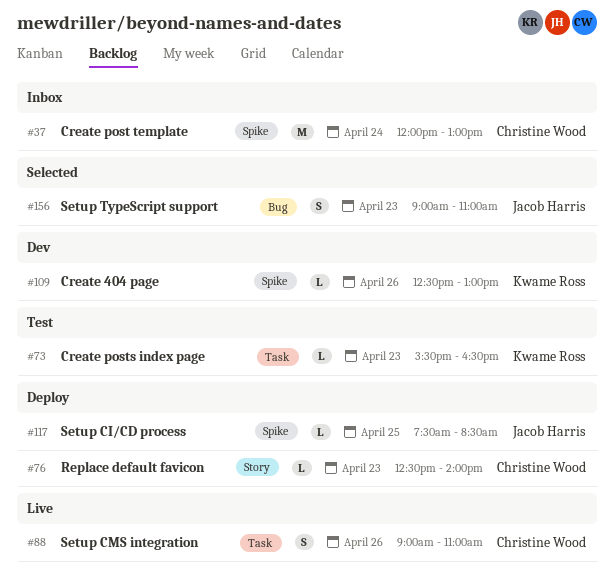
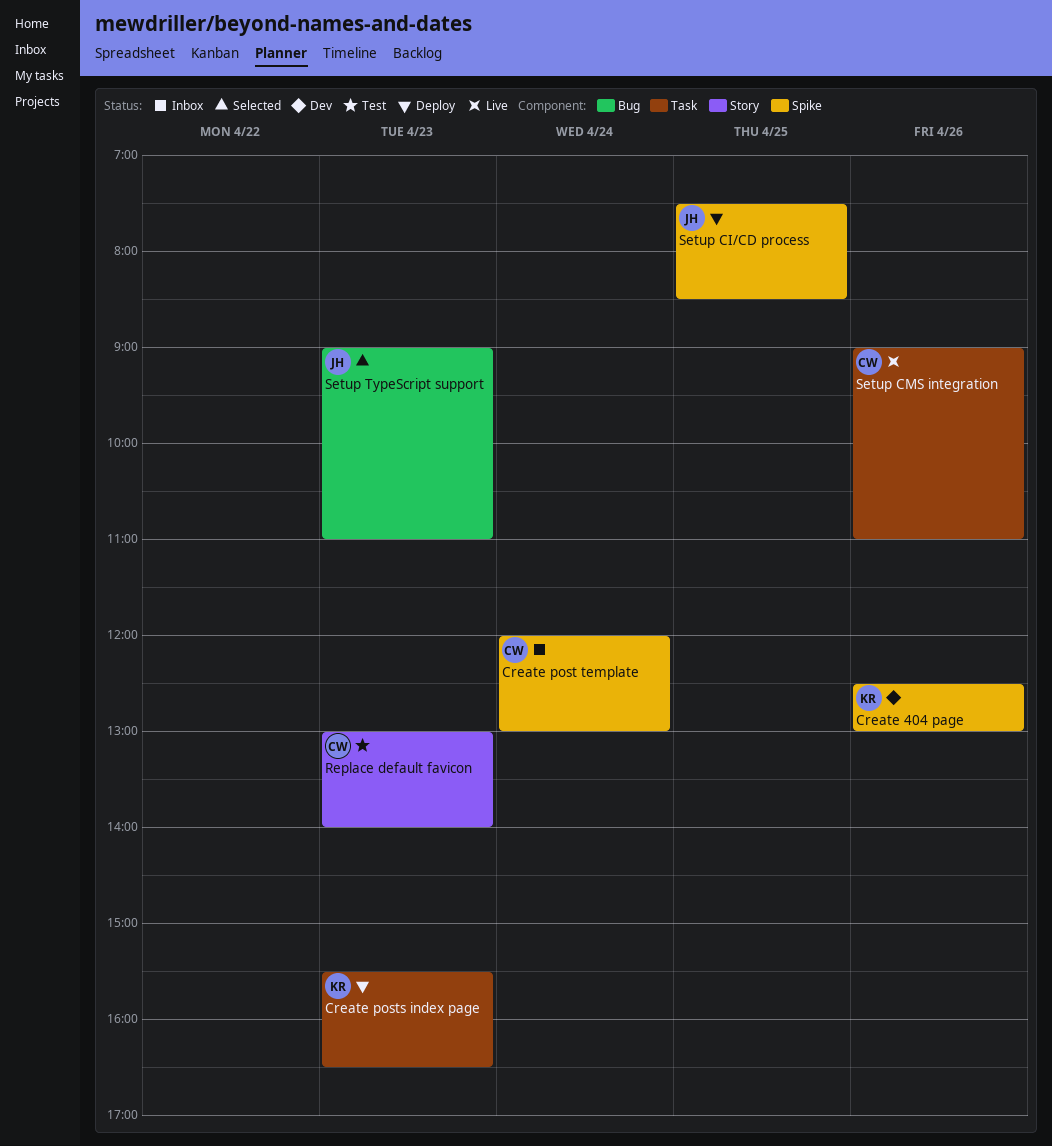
Create posts index page, status: Test -> Deploy
Replace default favicon, status: Deploy -> Test
Replace default favicon, begins: 12:30 -> 13:00

